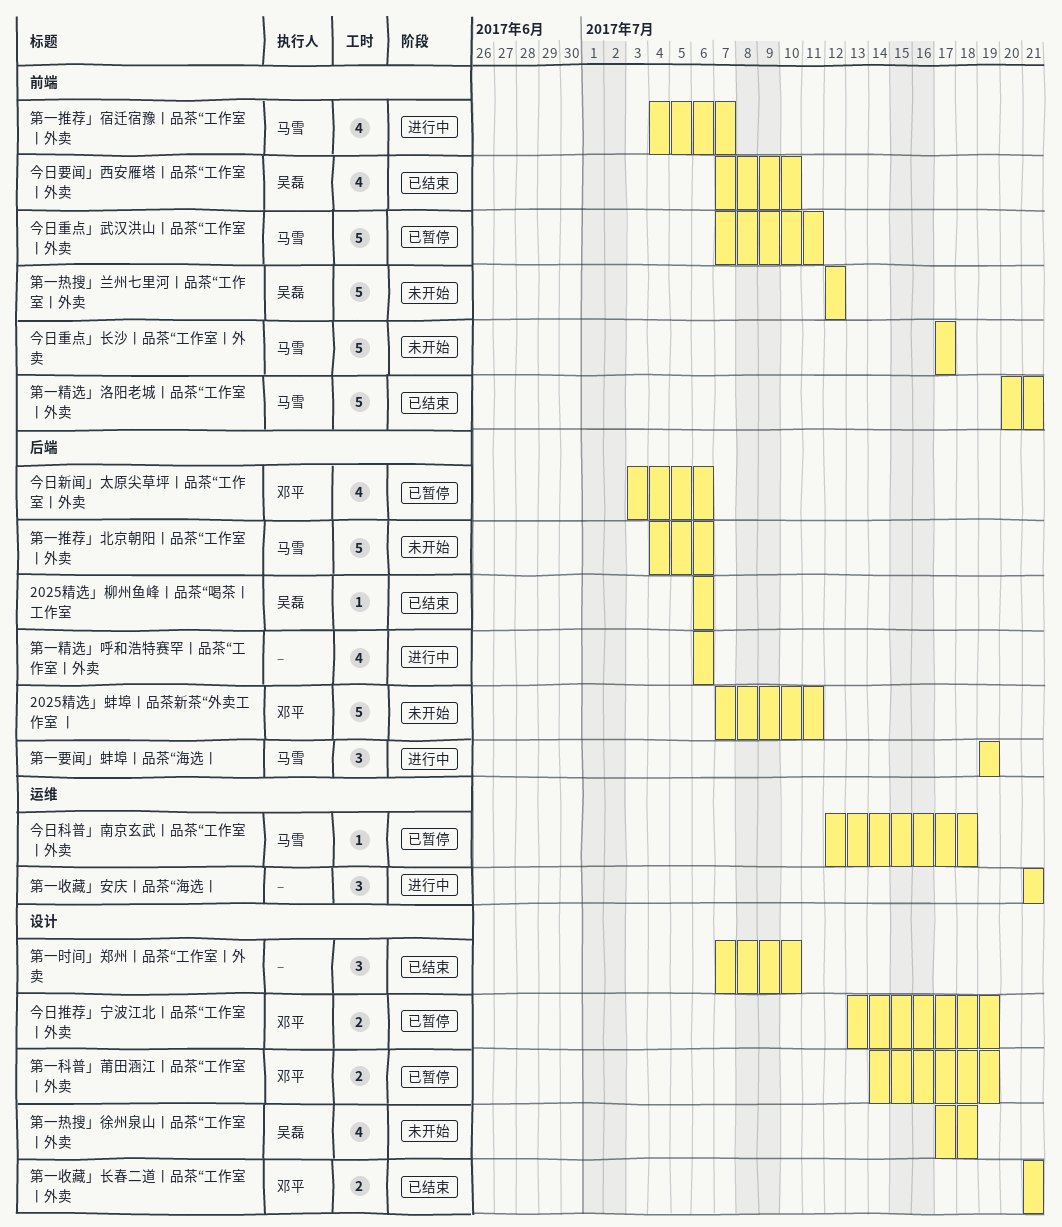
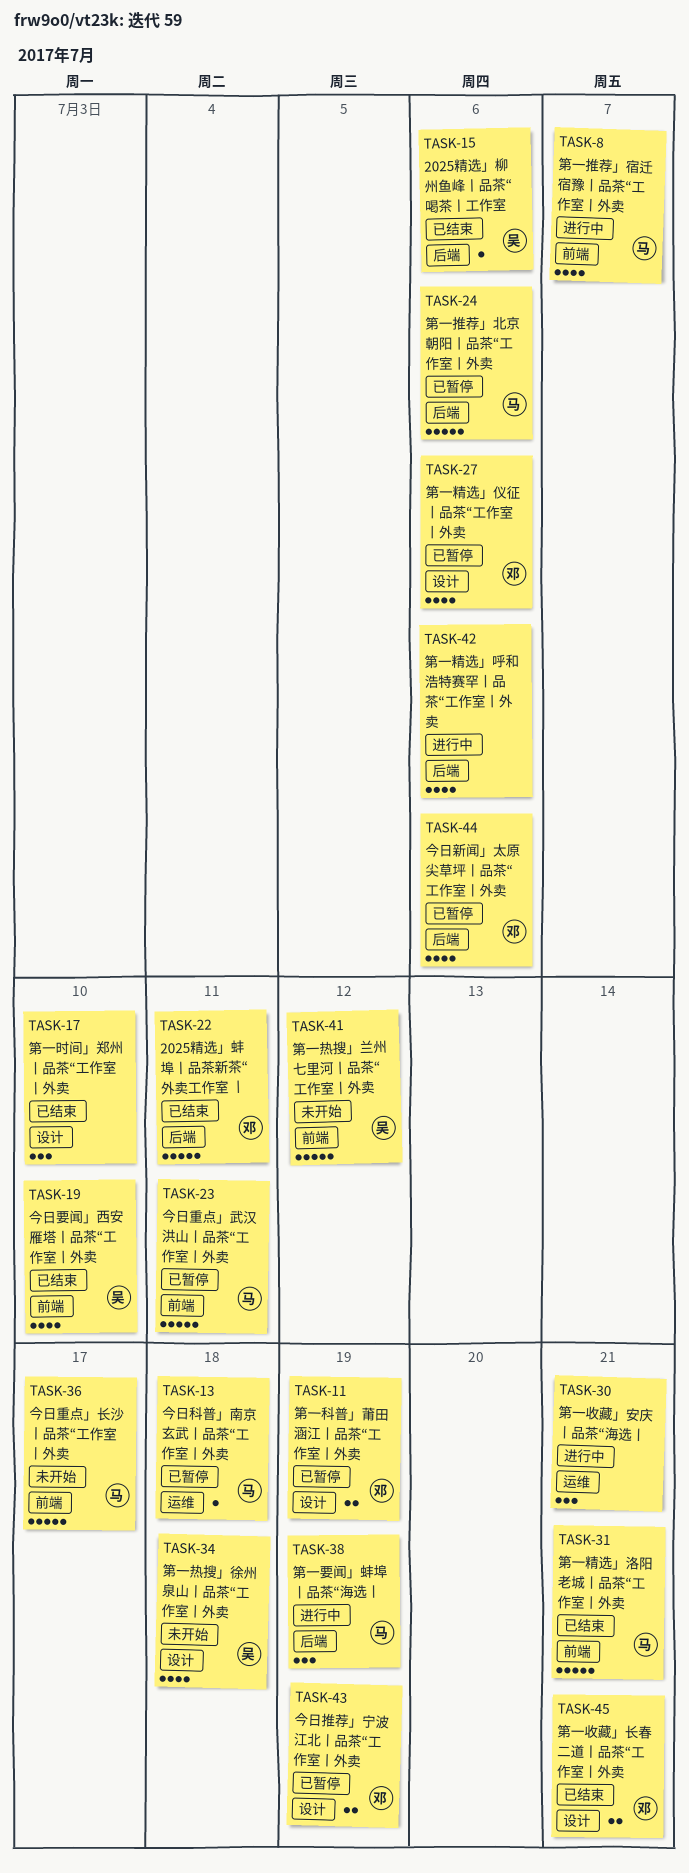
2025精选」蚌埠丨品茶新茶“外卖工作室 丨, status: 未开始 -> 已结束
第一推荐」北京朝阳丨品茶“工作室丨外卖, status: 未开始 -> 已暂停
第一精选」仪征丨品茶“工作室丨外卖: none -> present

